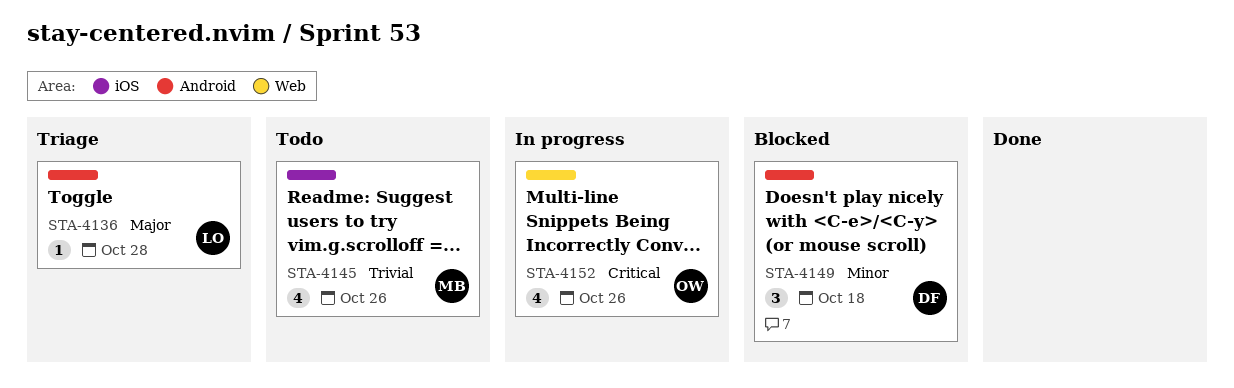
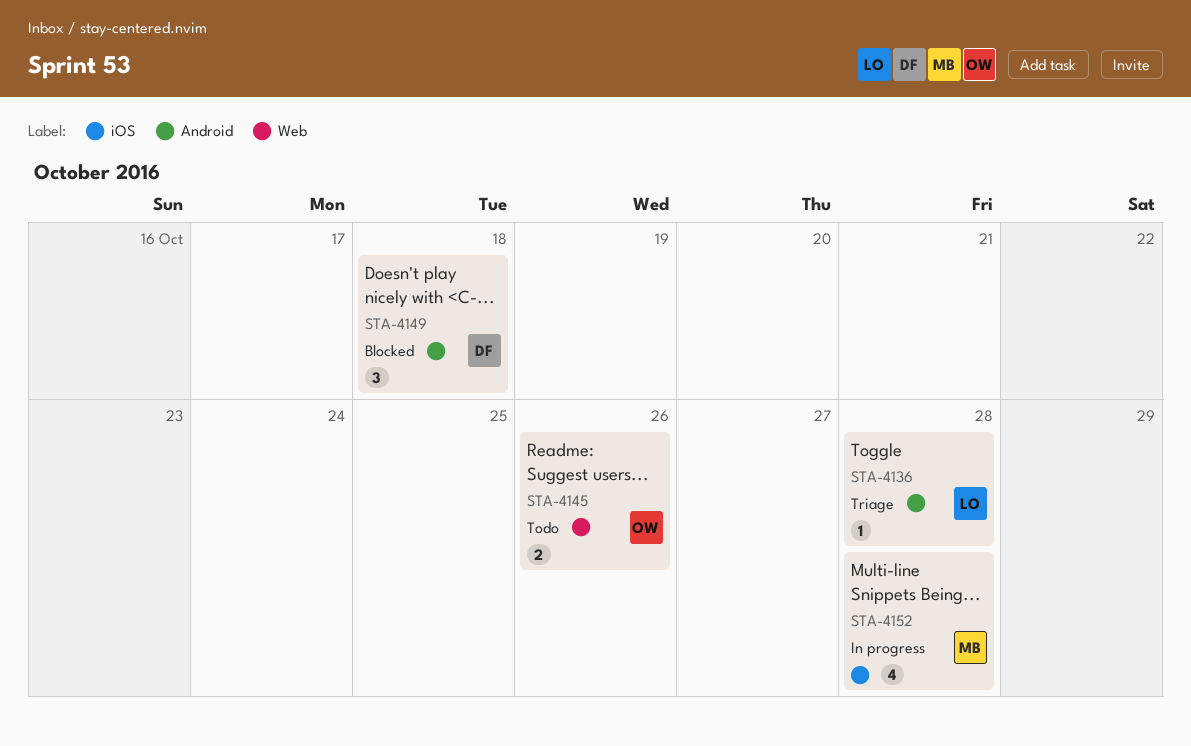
STA-4145, owner: MB -> OW
STA-4145, label: iOS -> Web
STA-4145, estimate: 4 -> 2
STA-4152, owner: OW -> MB
STA-4152, label: Web -> iOS
STA-4152, due: Oct 26 -> Oct 28

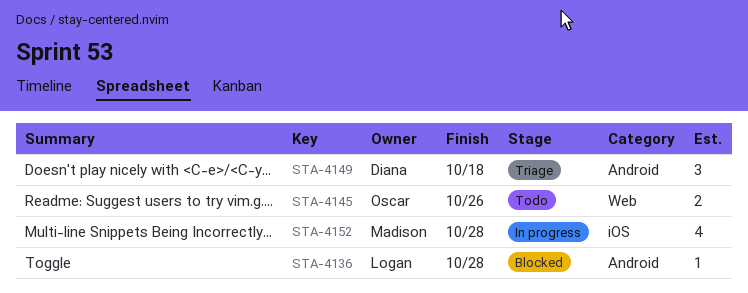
STA-4136, status: Triage -> Blocked
STA-4149, status: Blocked -> Triage

